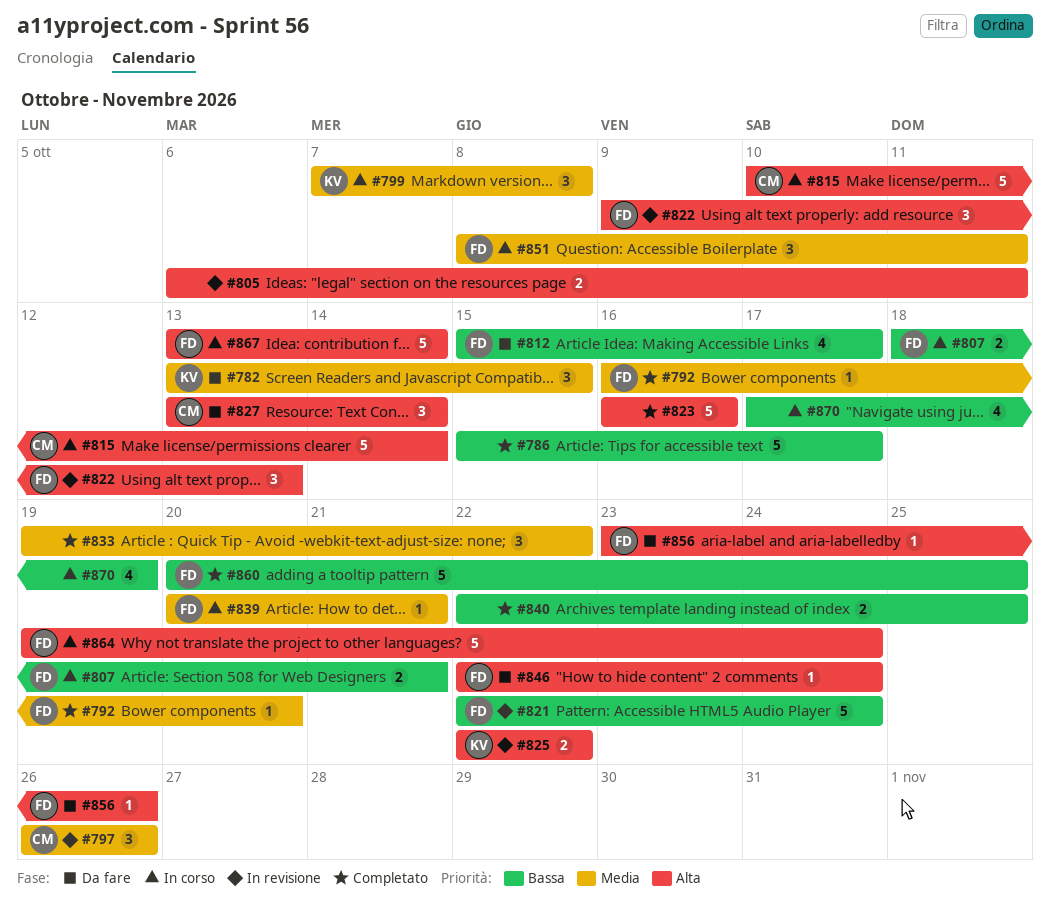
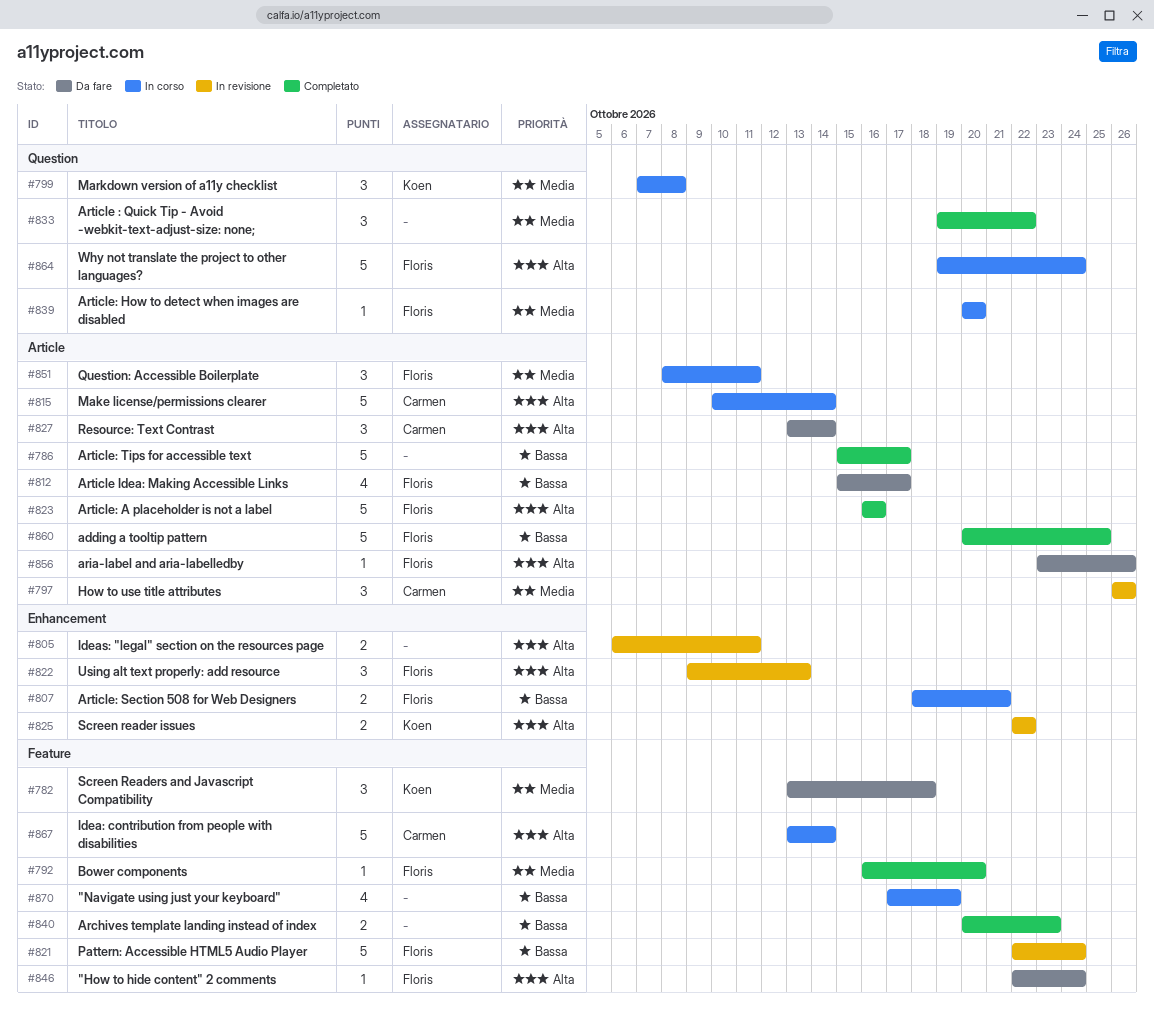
#782, due: Oct 15 -> Oct 18
#823, owner: none -> Floris
#839, due: Oct 21 -> Oct 20
#840, start: Oct 22 -> Oct 20
#840, due: Oct 25 -> Oct 23
#867, owner: Floris -> Carmen

